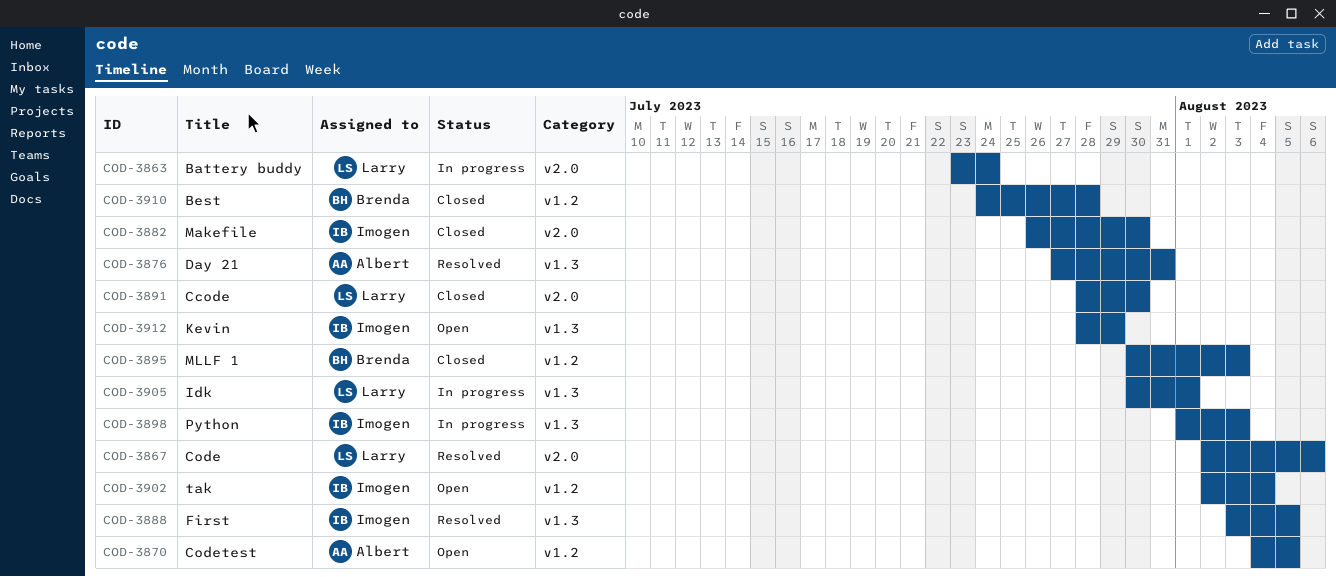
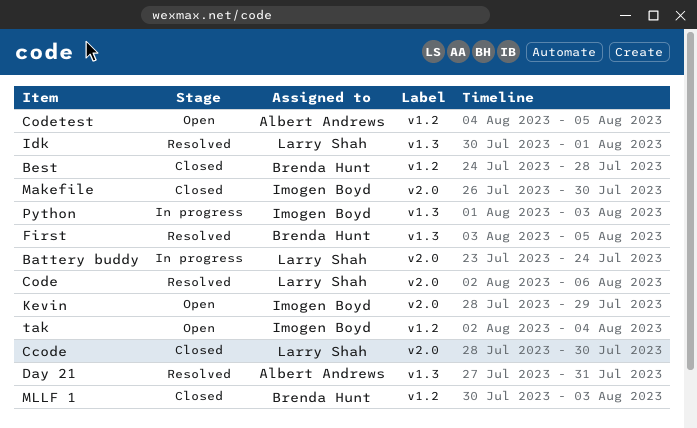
First, owner: Imogen Boyd -> Brenda Hunt
Idk, status: In progress -> Resolved
Kevin, label: v1.3 -> v2.0

